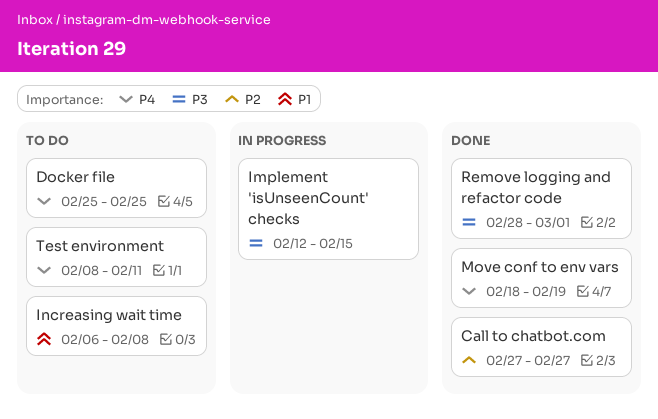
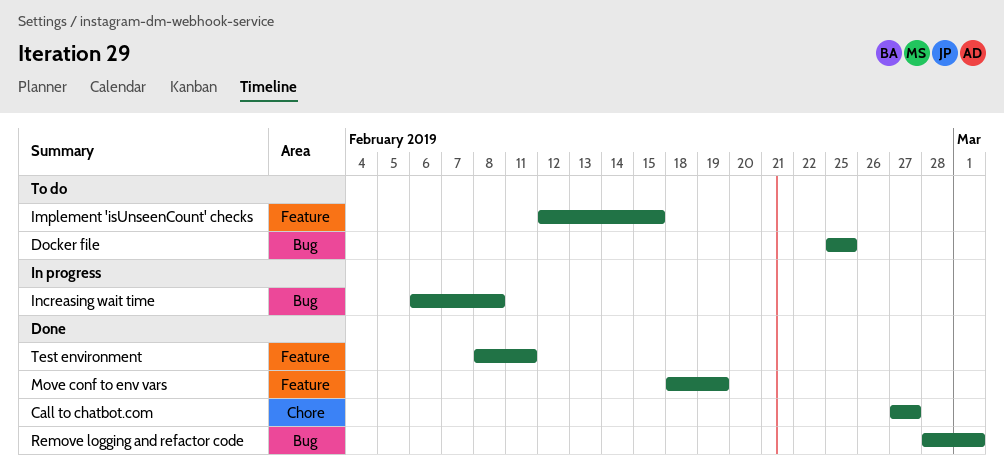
Implement 'isUnseenCount' checks, status: In progress -> To do
Increasing wait time, status: To do -> In progress
Test environment, status: To do -> Done

